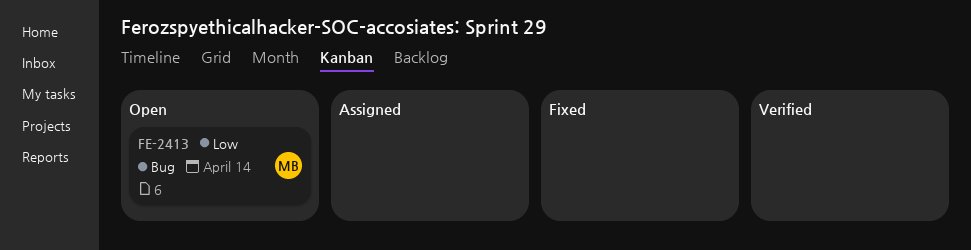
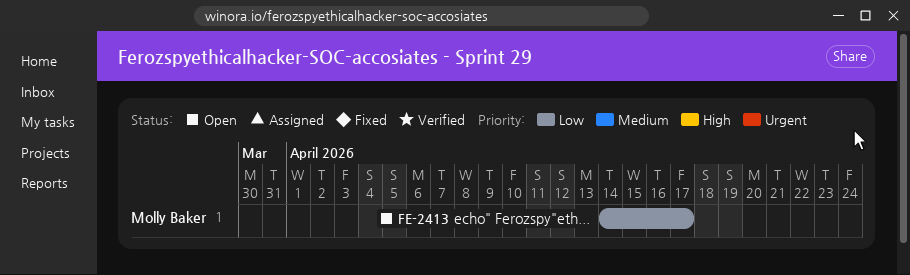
FE-2413, due: Apr 14 -> Apr 17

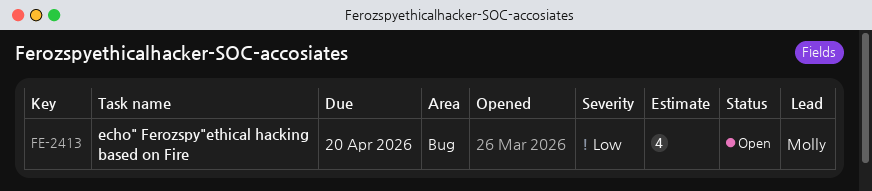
FE-2413, due: Apr 17 -> Apr 20

